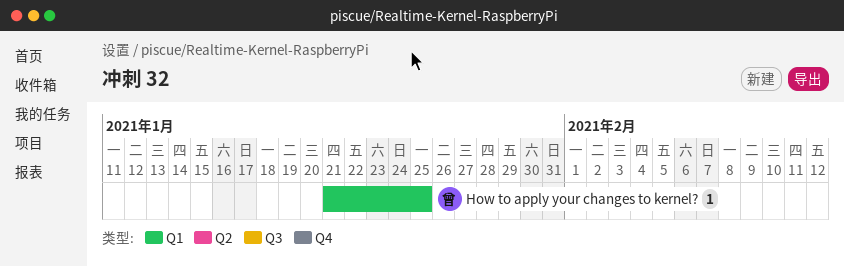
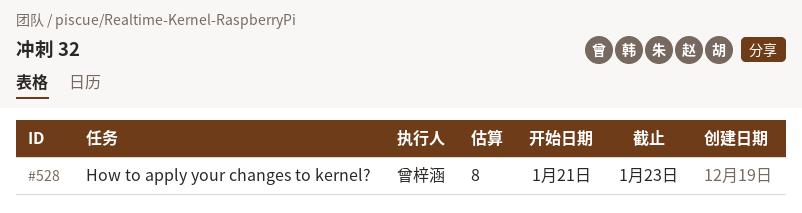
How to apply your changes to kernel?, estimate: 1 -> 8
How to apply your changes to kernel?, due: Jan 25 -> Jan 23

